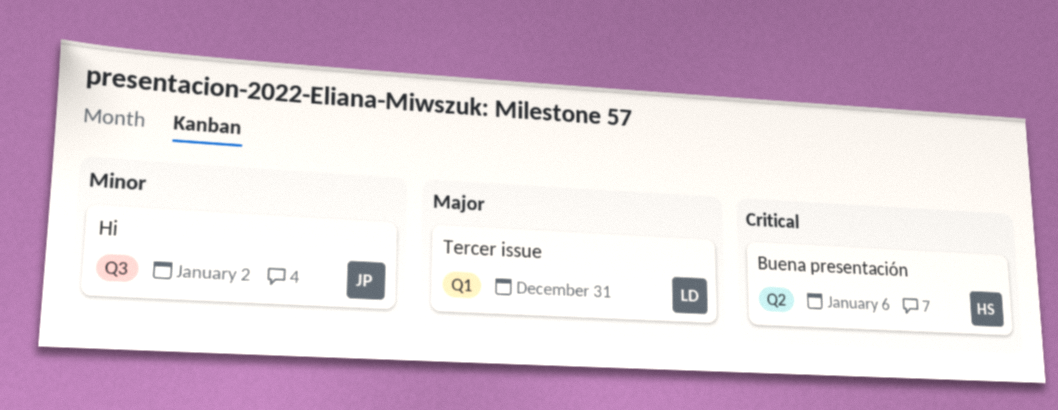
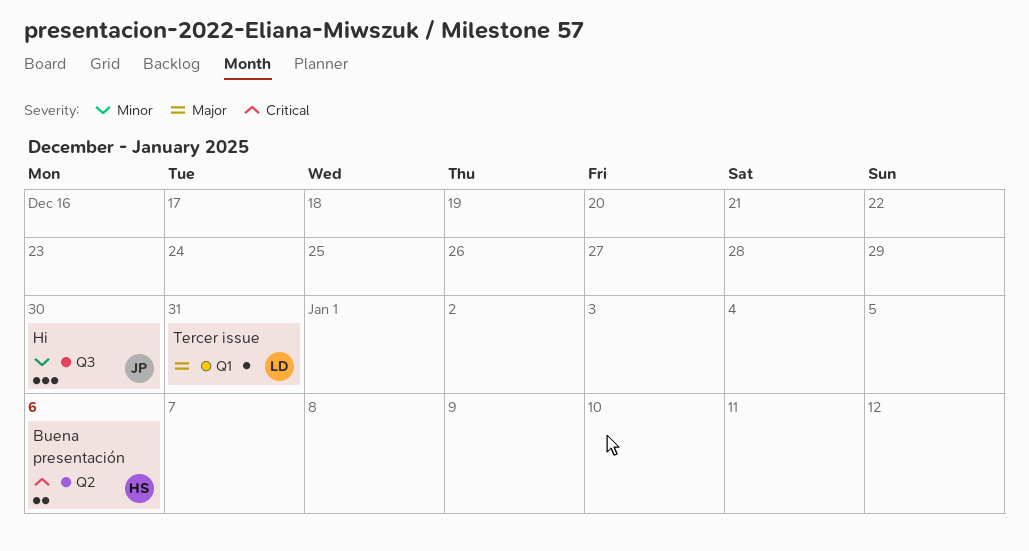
Hi, due: Jan 2 -> Dec 30

